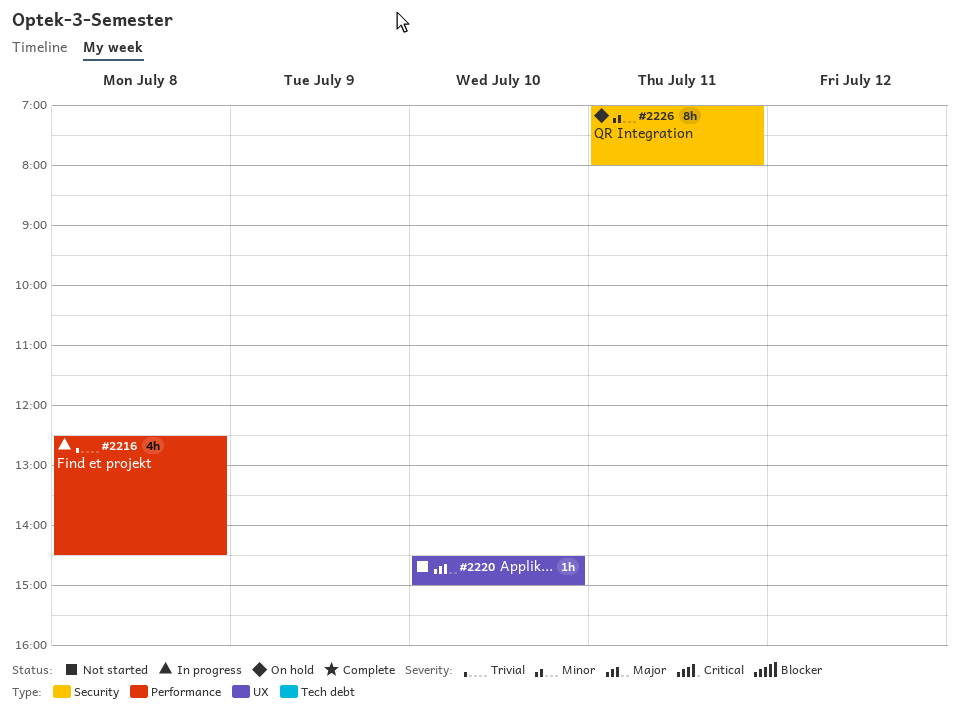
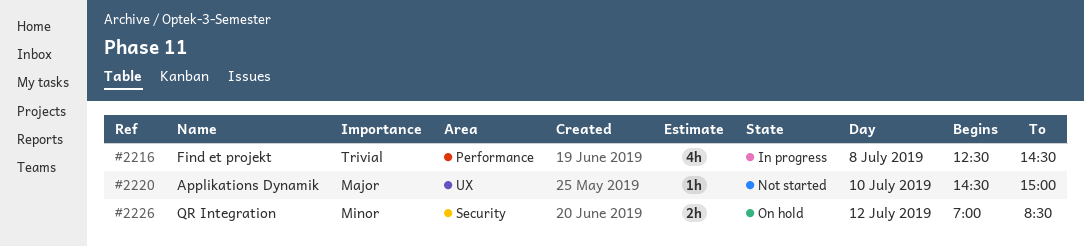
#2226, estimate: 8h -> 2h
#2226, day: Jul 11 -> Jul 12
#2226, ends: 08:00 -> 08:30

